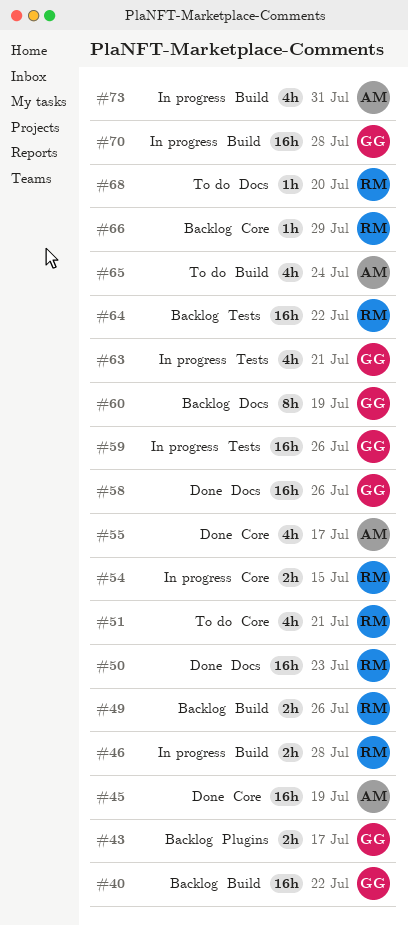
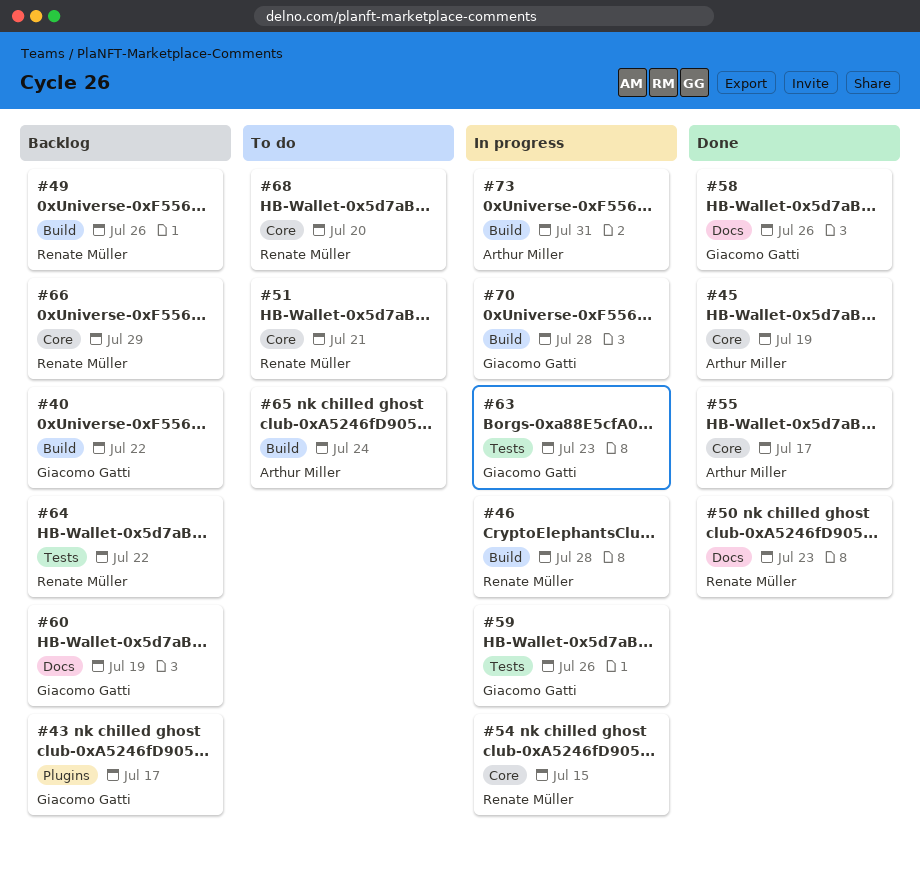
#63, due: Jul 21 -> Jul 23
#68, label: Docs -> Core

